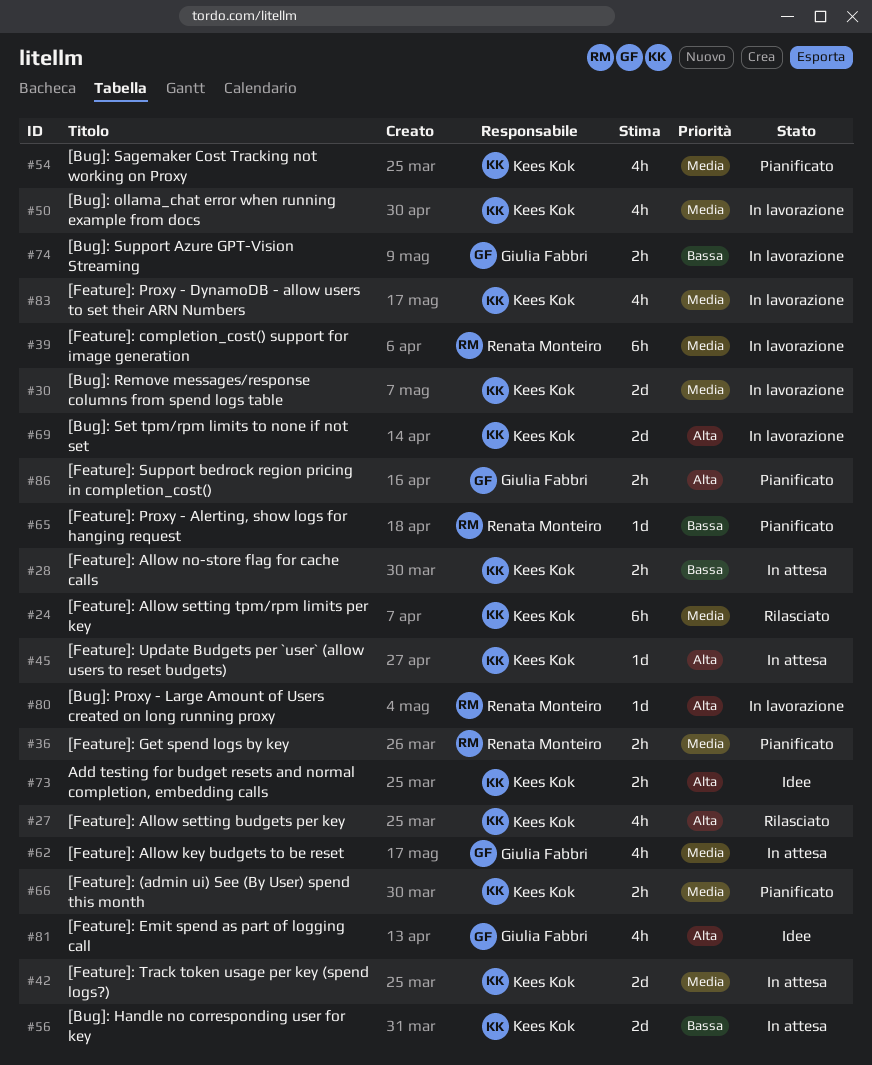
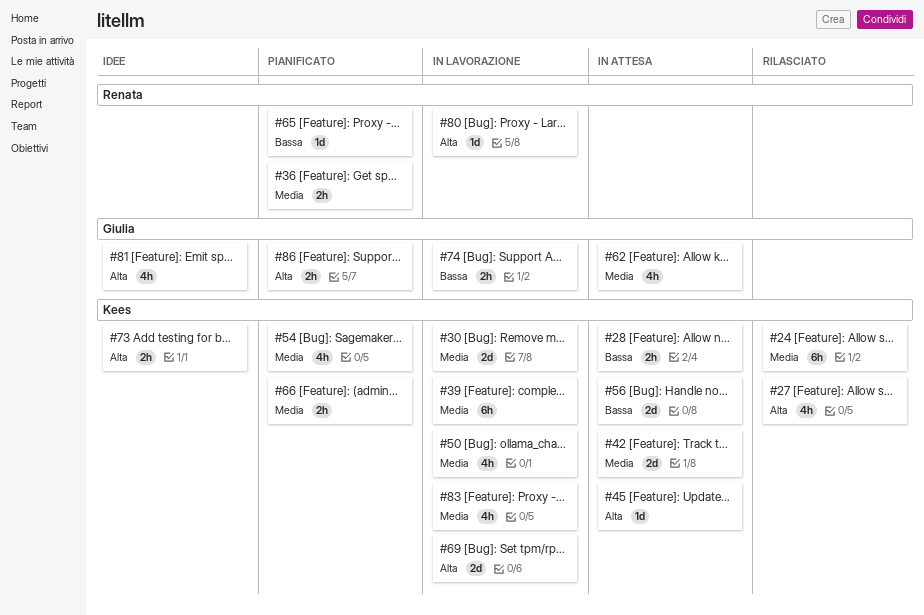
#39, owner: Renata Monteiro -> Kees Kok

